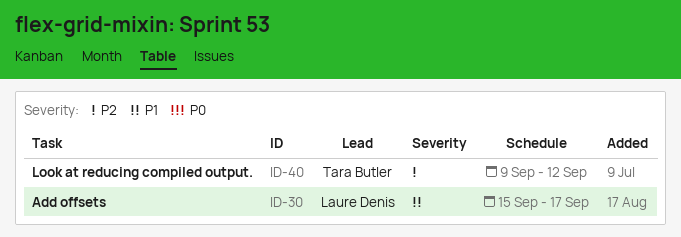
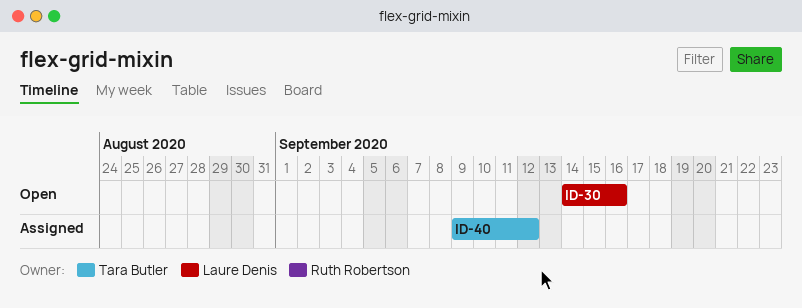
ID-30, start: Sep 15 -> Sep 14
ID-30, due: Sep 17 -> Sep 16

